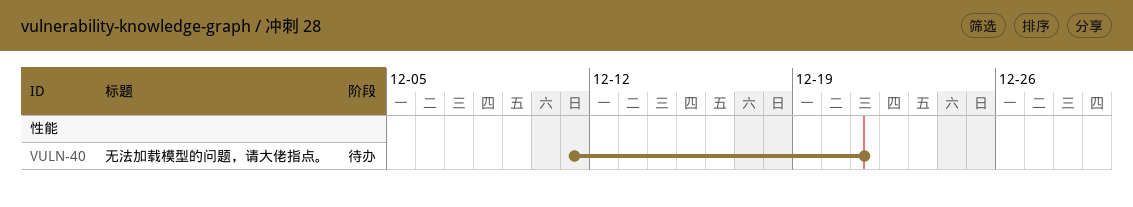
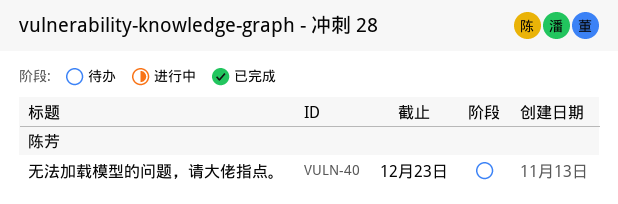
VULN-40, due: Dec 21 -> Dec 23

